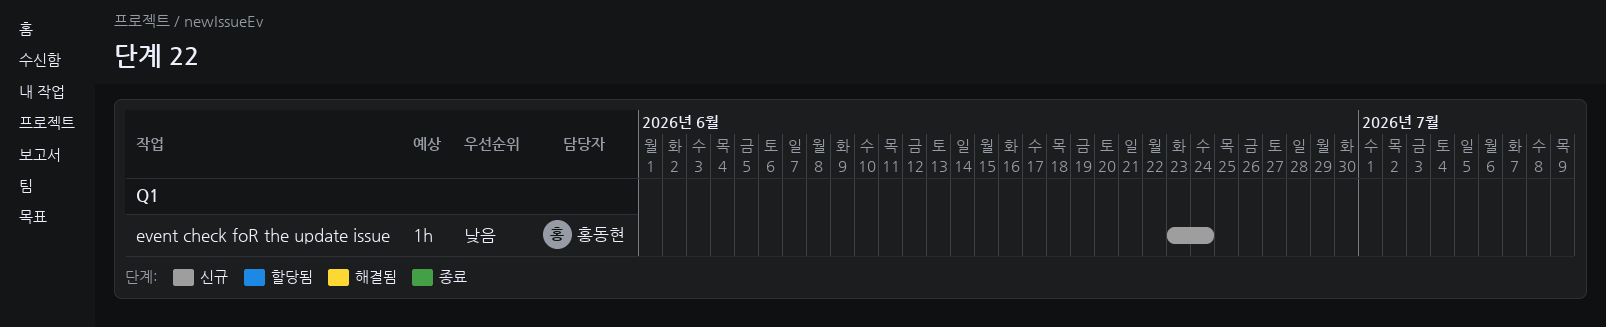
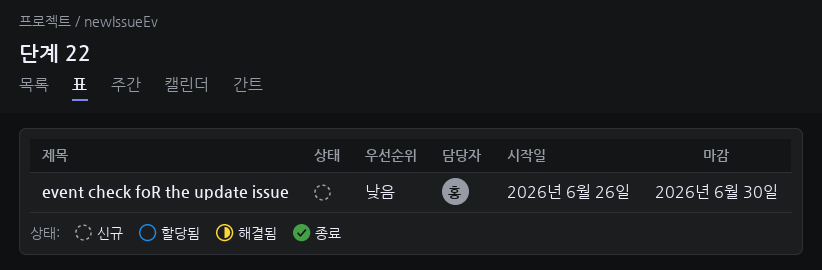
event check foR the update issue, start: Jun 23 -> Jun 26
event check foR the update issue, due: Jun 24 -> Jun 30

